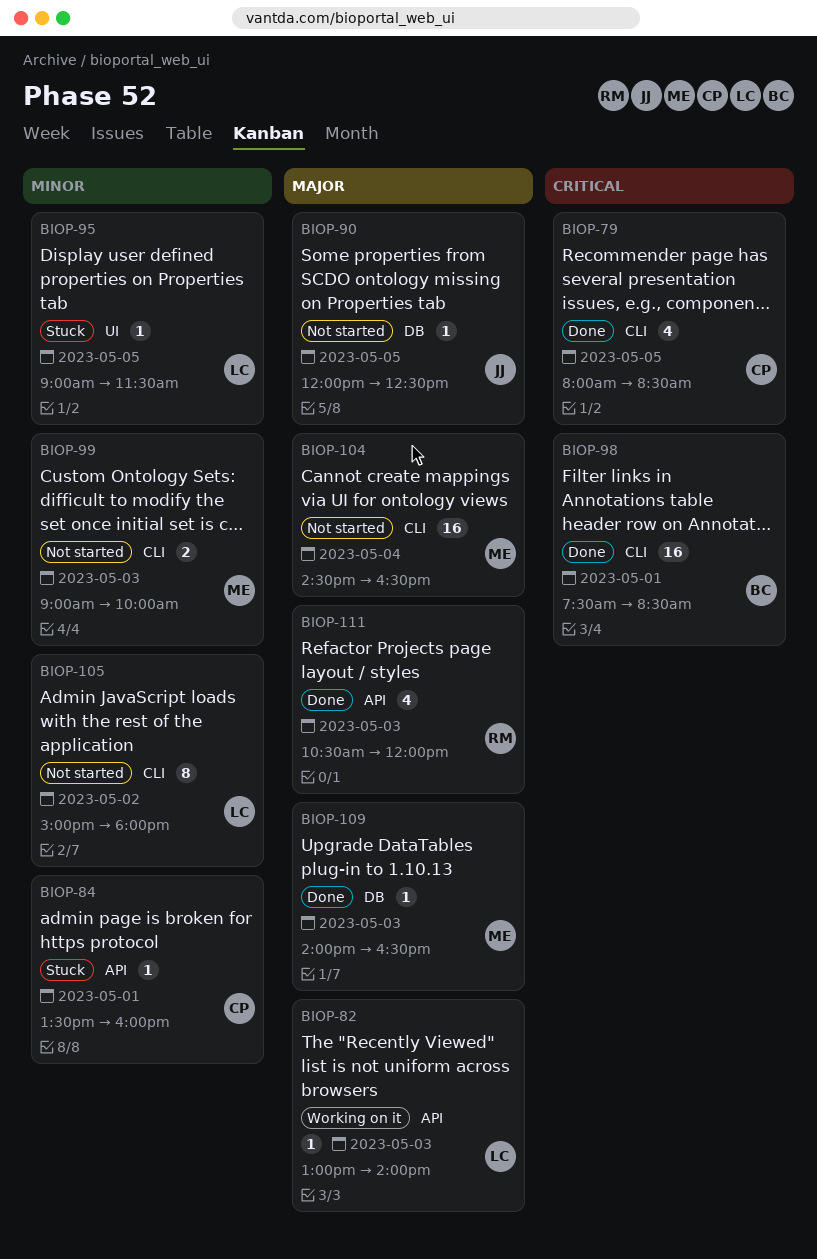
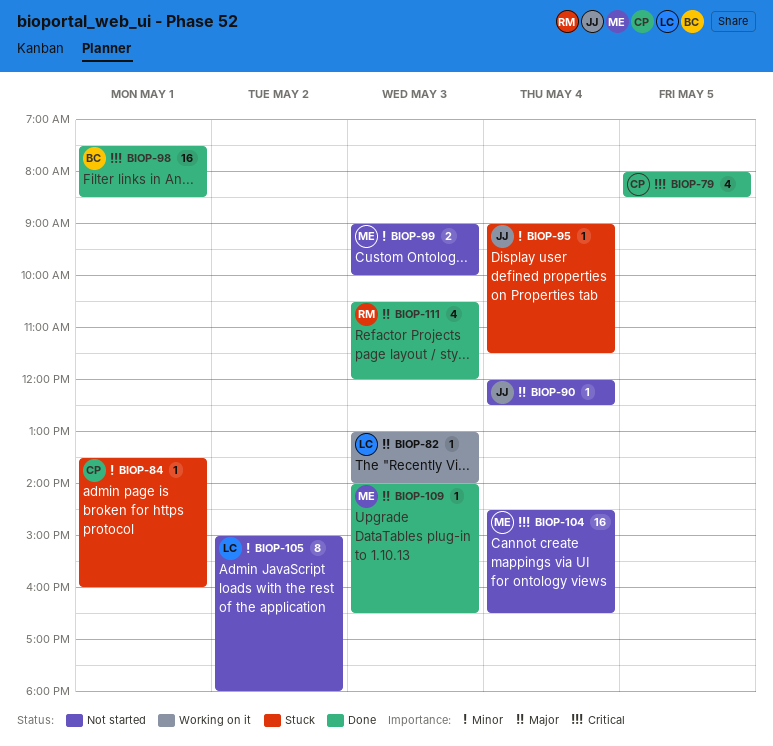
BIOP-90, day: May 5 -> May 4
BIOP-95, owner: LC -> JJ
BIOP-95, day: May 5 -> May 4
BIOP-104, priority: Major -> Critical

